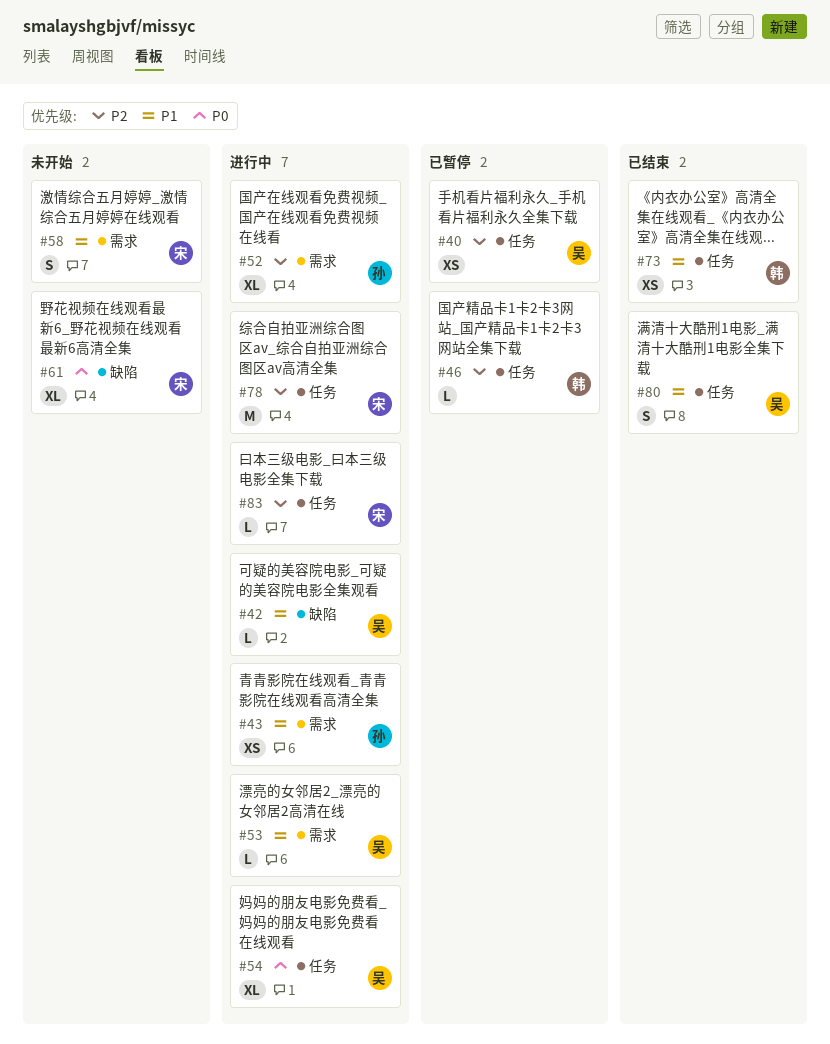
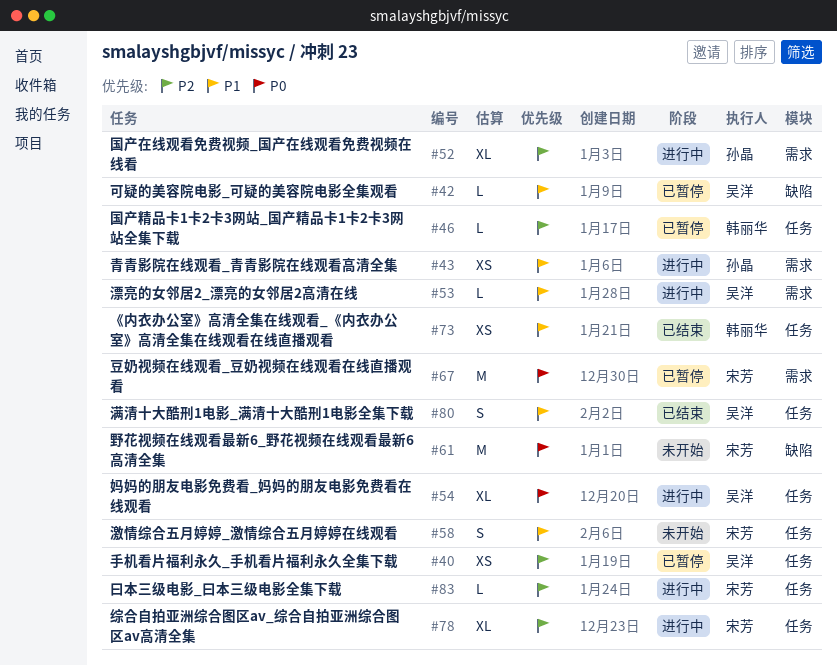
#42, status: 进行中 -> 已暂停
#58, label: 需求 -> 任务
#61, estimate: XL -> M
#67: none -> present
#78, estimate: M -> XL

